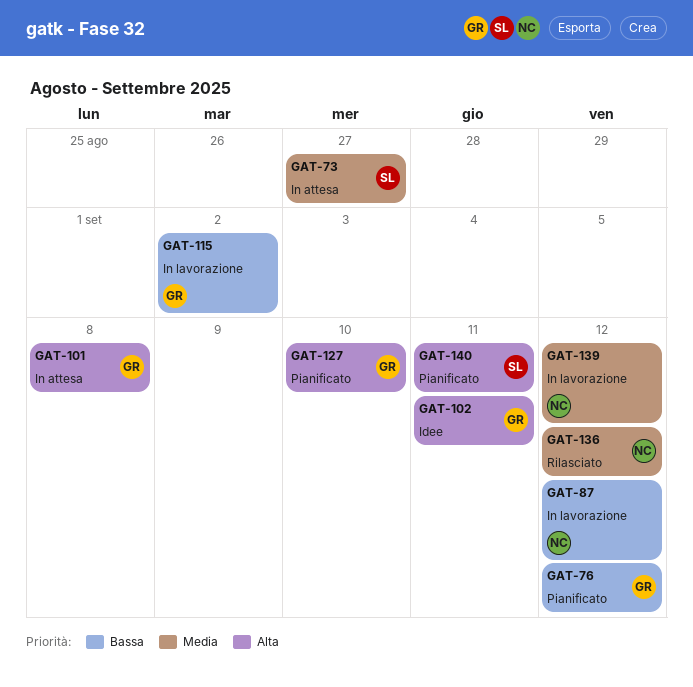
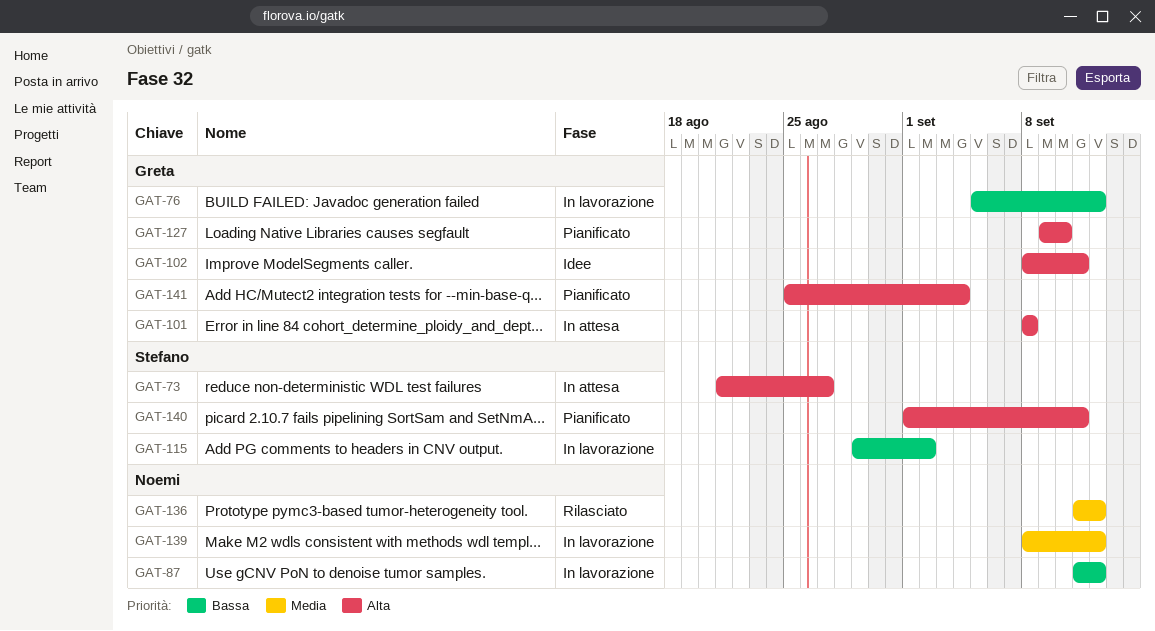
GAT-73, priority: Media -> Alta
GAT-76, status: Pianificato -> In lavorazione
GAT-115, owner: Greta -> Stefano
GAT-141: none -> present

